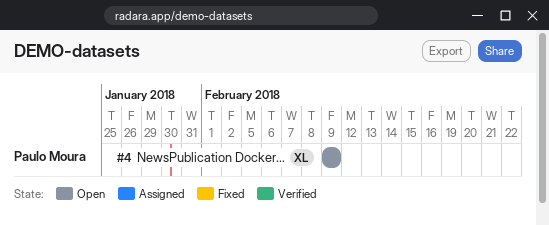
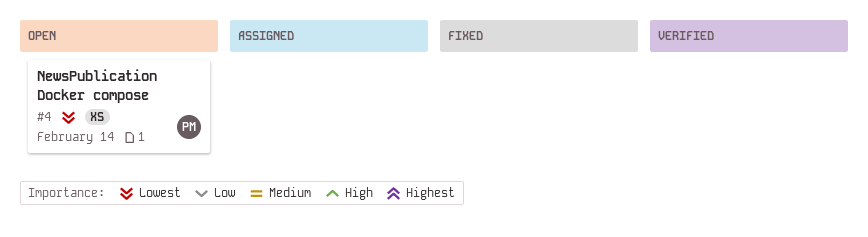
#4, estimate: XL -> XS
#4, due: Feb 9 -> Feb 14

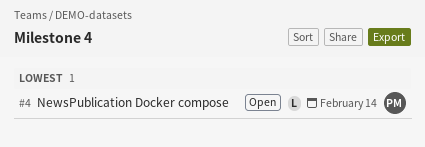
#4, estimate: XS -> L

